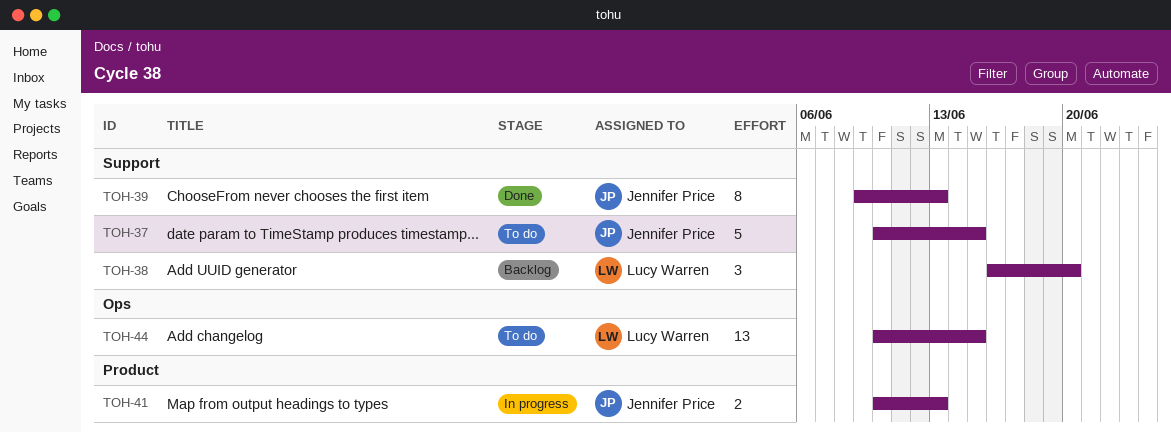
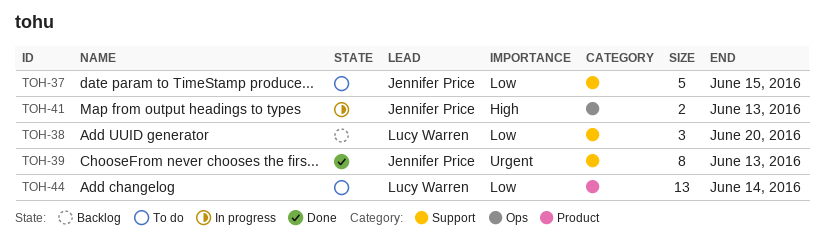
TOH-41, label: Product -> Ops
TOH-44, label: Ops -> Product
TOH-44, due: Jun 15 -> Jun 14

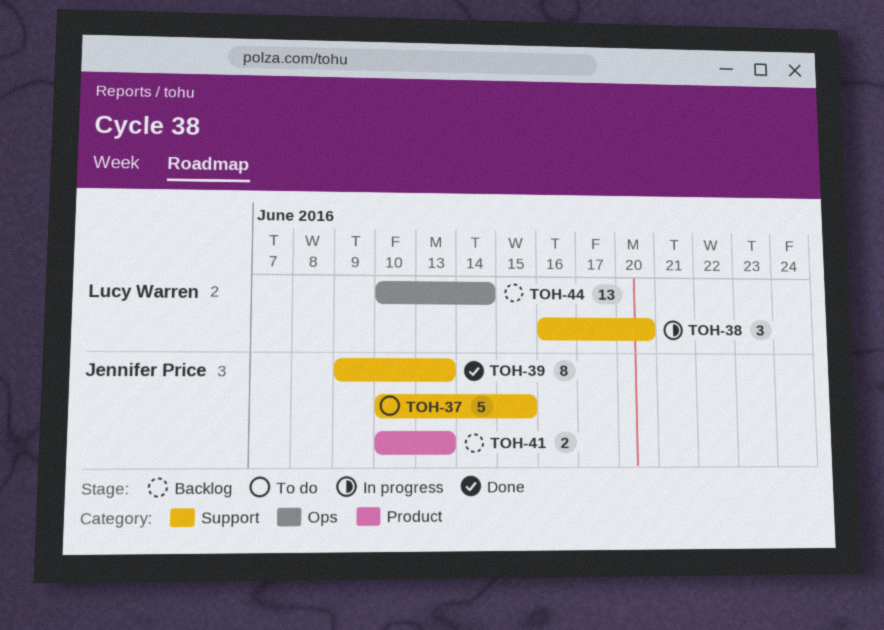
TOH-38, status: Backlog -> In progress
TOH-41, status: In progress -> Backlog
TOH-41, label: Ops -> Product
TOH-44, status: To do -> Backlog
TOH-44, label: Product -> Ops

